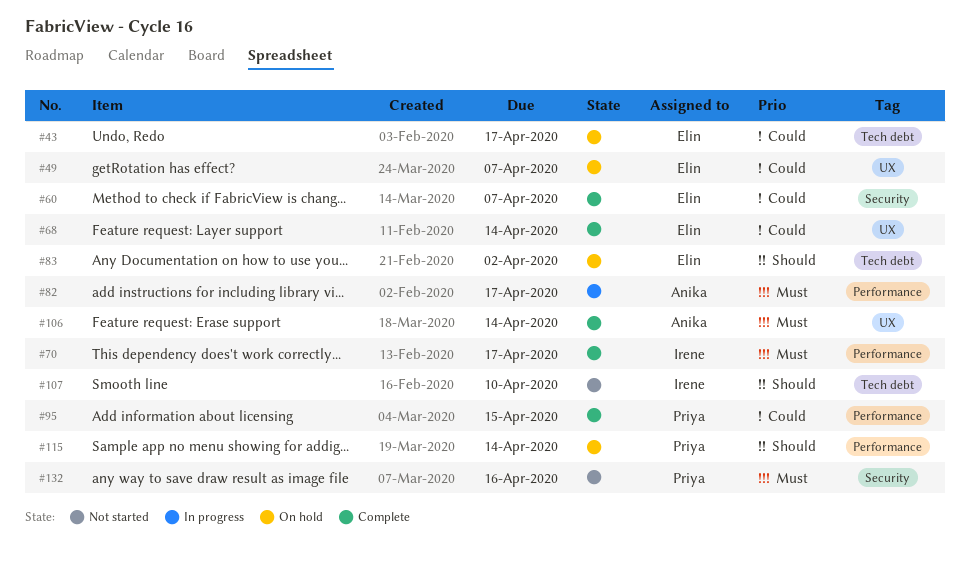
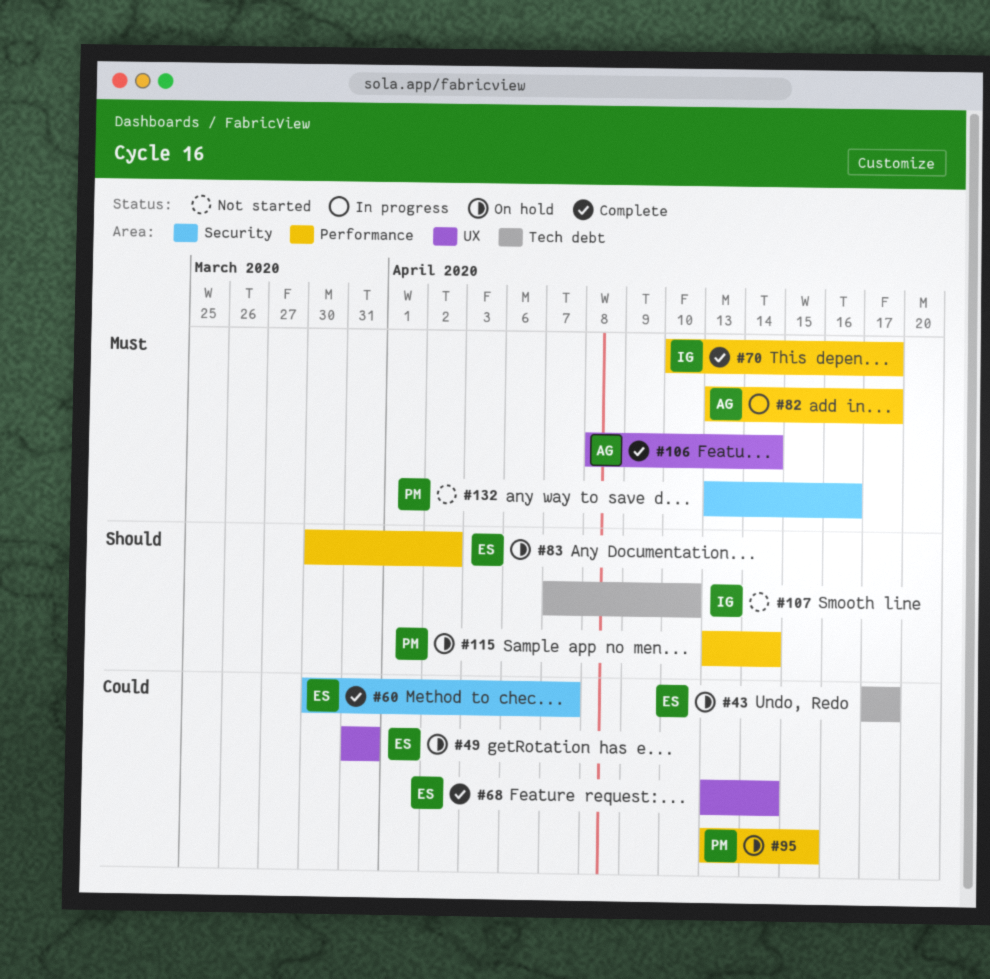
#49, due: Apr 7 -> Mar 31
#83, label: Tech debt -> Performance
#95, status: Complete -> On hold

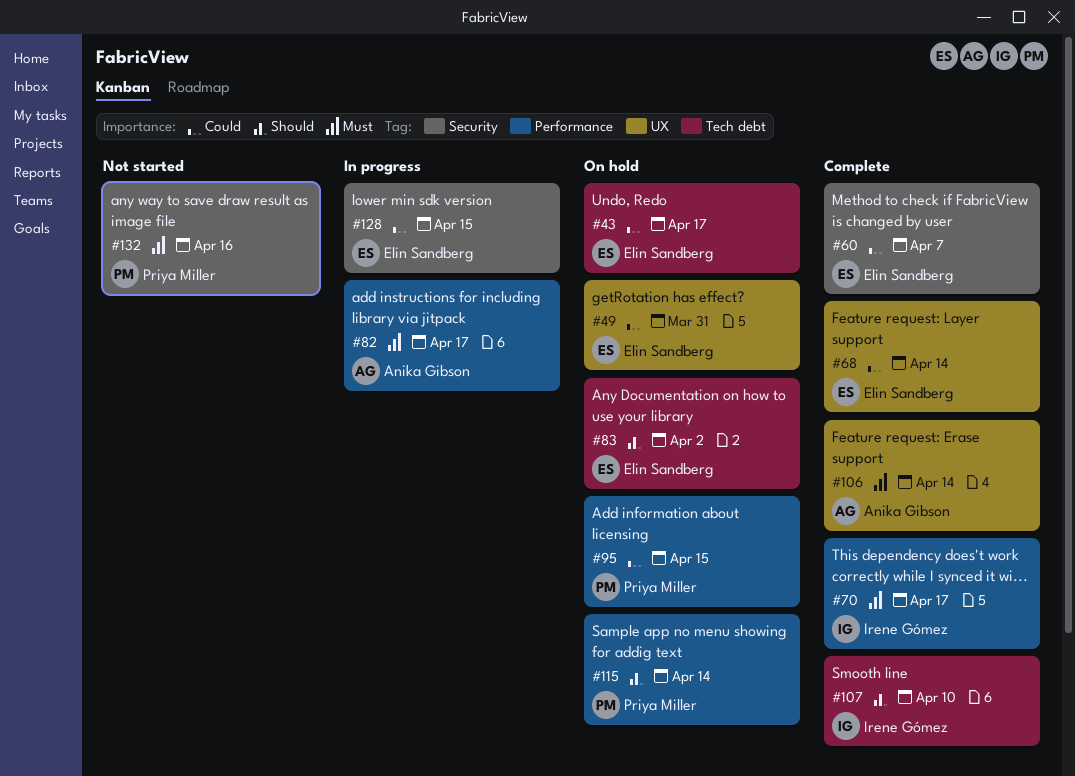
#83, label: Performance -> Tech debt
#107, status: Not started -> Complete
#128: none -> present

